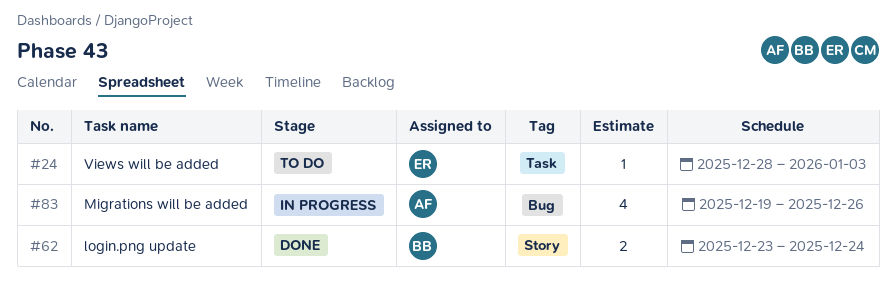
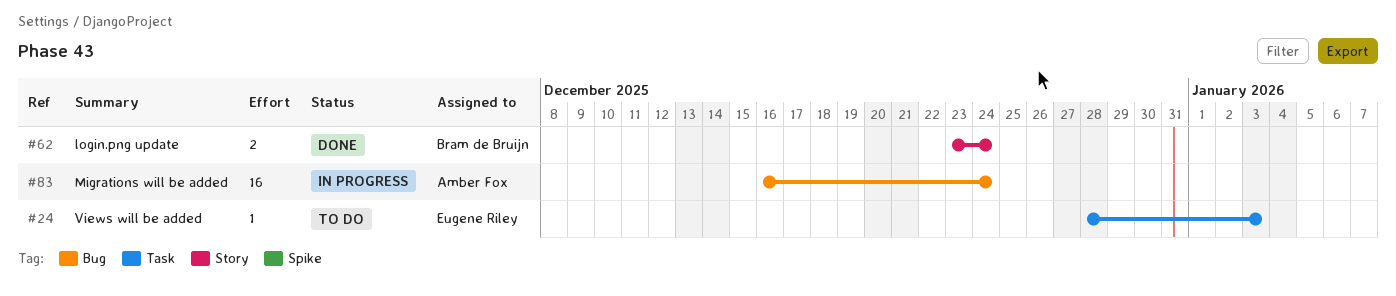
#83, estimate: 4 -> 16
#83, start: Dec 19 -> Dec 16
#83, due: Dec 26 -> Dec 24

